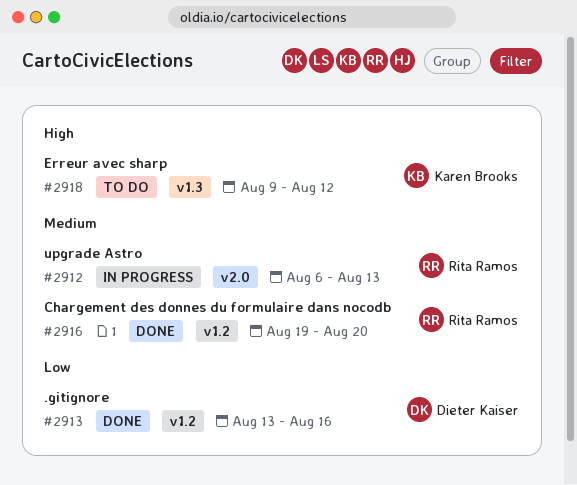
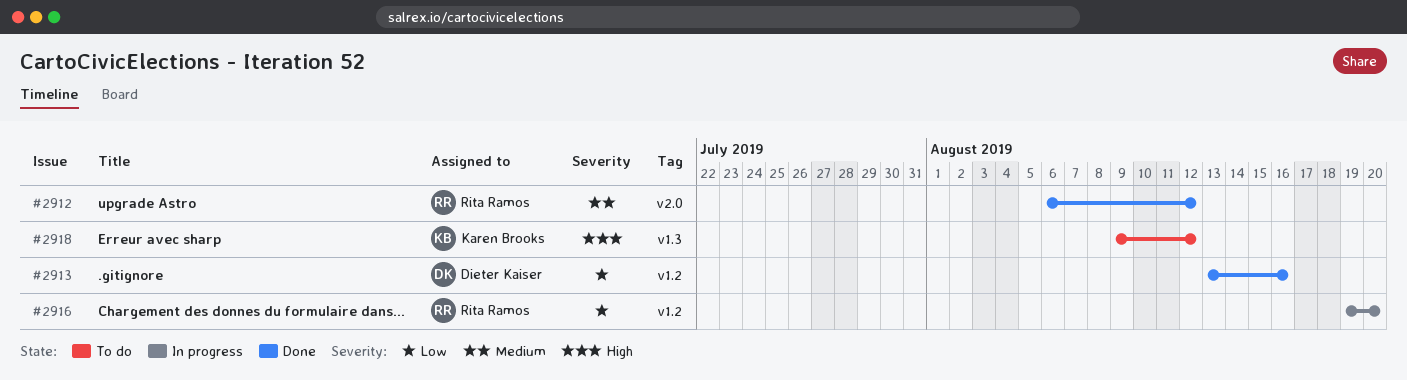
#2912, status: In progress -> Done
#2912, due: Aug 13 -> Aug 12
#2916, status: Done -> In progress
#2916, priority: Medium -> Low

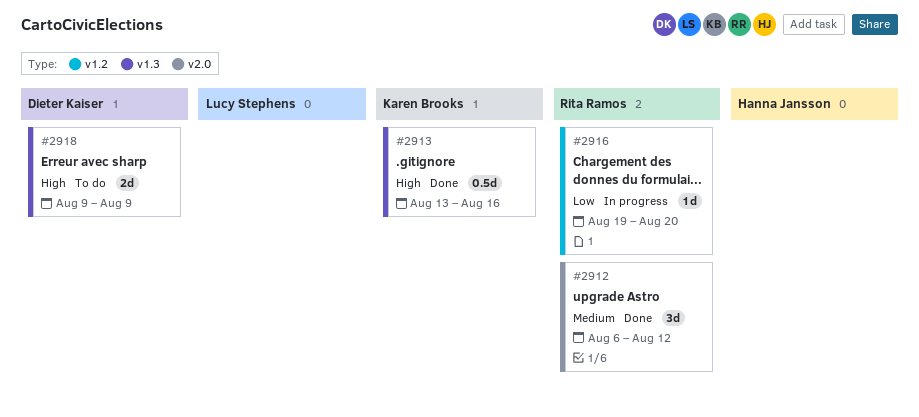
#2913, owner: Dieter Kaiser -> Karen Brooks
#2913, priority: Low -> High
#2913, label: v1.2 -> v1.3
#2918, owner: Karen Brooks -> Dieter Kaiser
#2918, due: Aug 12 -> Aug 9

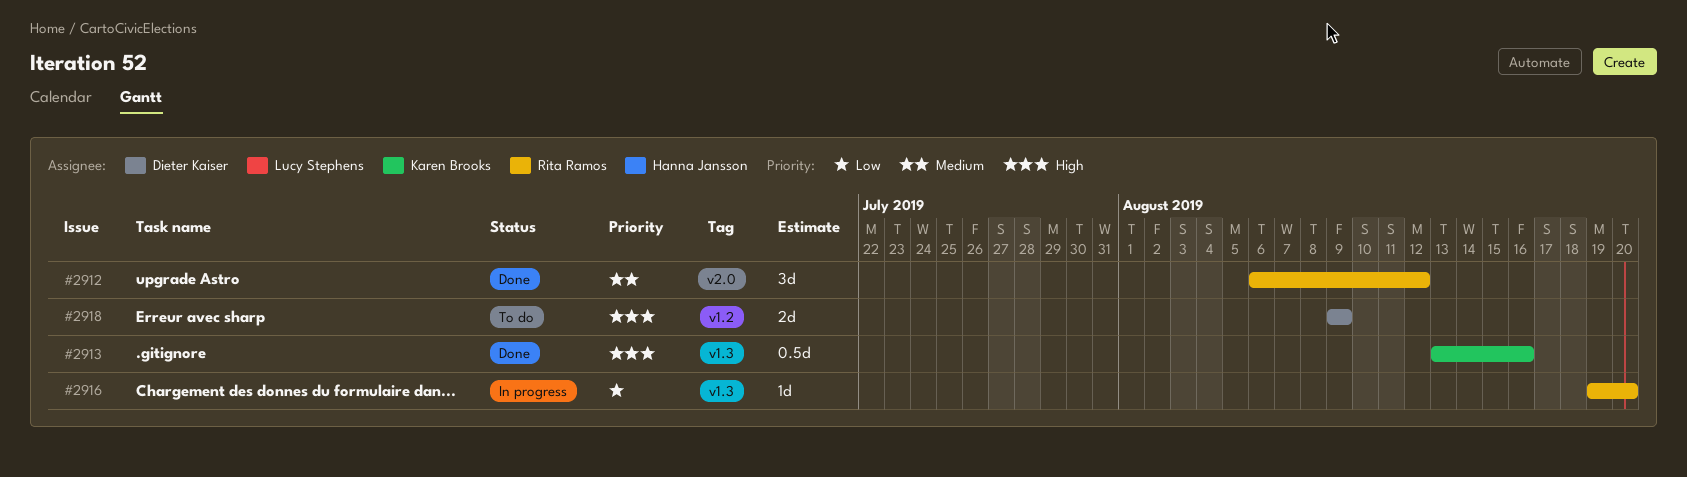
#2916, label: v1.2 -> v1.3
#2918, label: v1.3 -> v1.2

